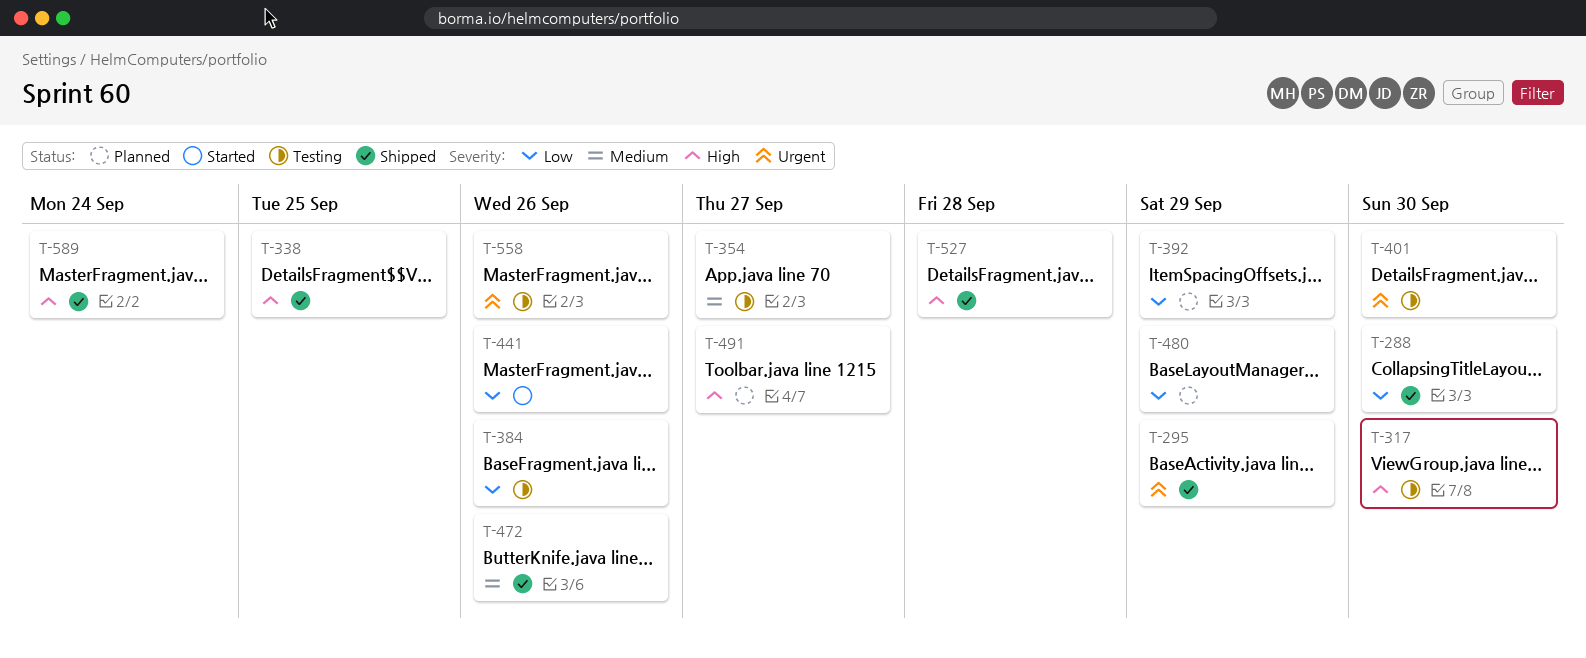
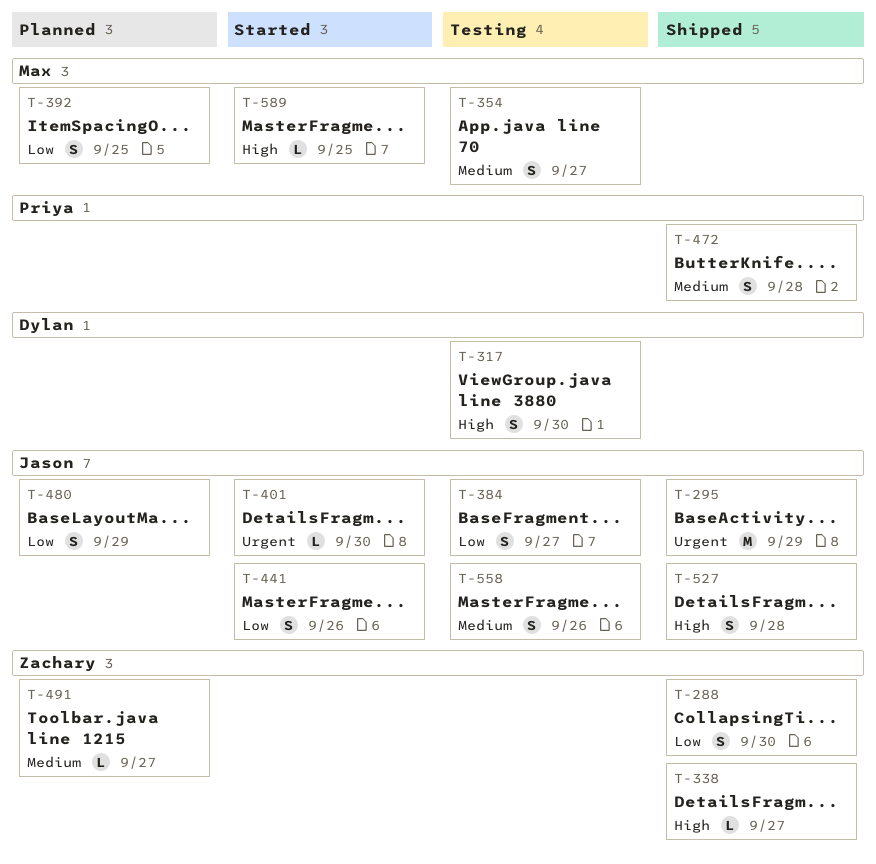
T-338, due: Sep 25 -> Sep 27
T-384, due: Sep 26 -> Sep 27
T-392, due: Sep 29 -> Sep 25
T-401, status: Testing -> Started
T-472, due: Sep 26 -> Sep 28
T-491, priority: High -> Medium
T-558, priority: Urgent -> Medium
T-589, status: Shipped -> Started
T-589, due: Sep 24 -> Sep 25

